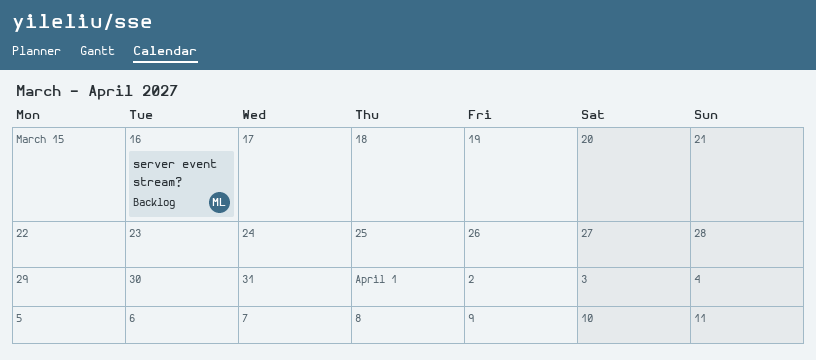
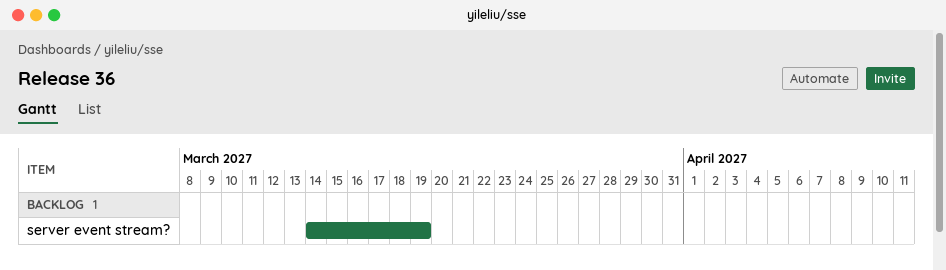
server event stream?, due: Mar 16 -> Mar 19

